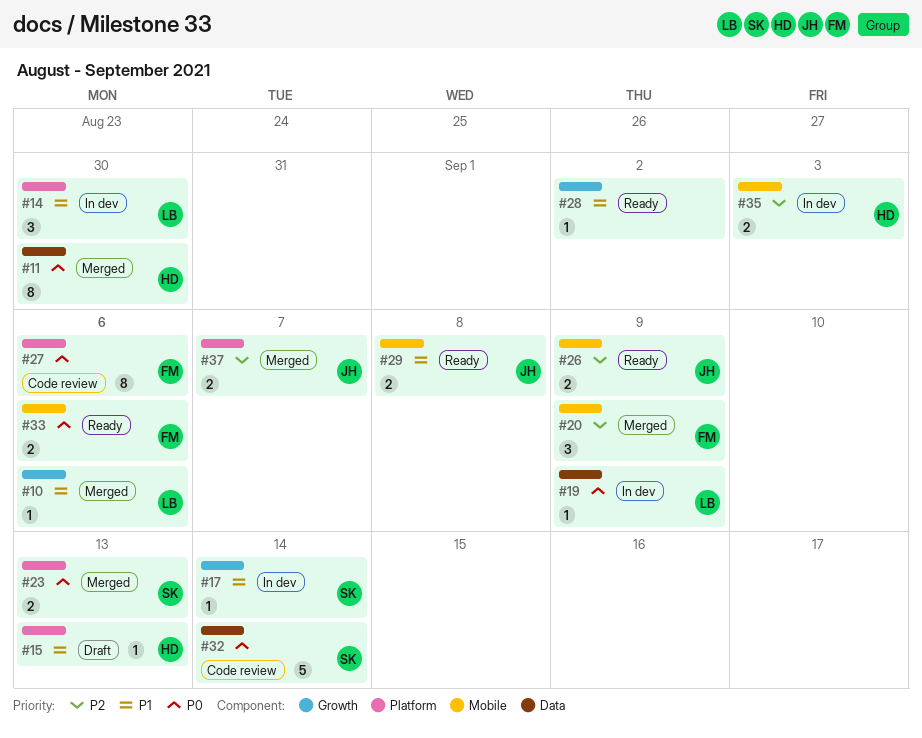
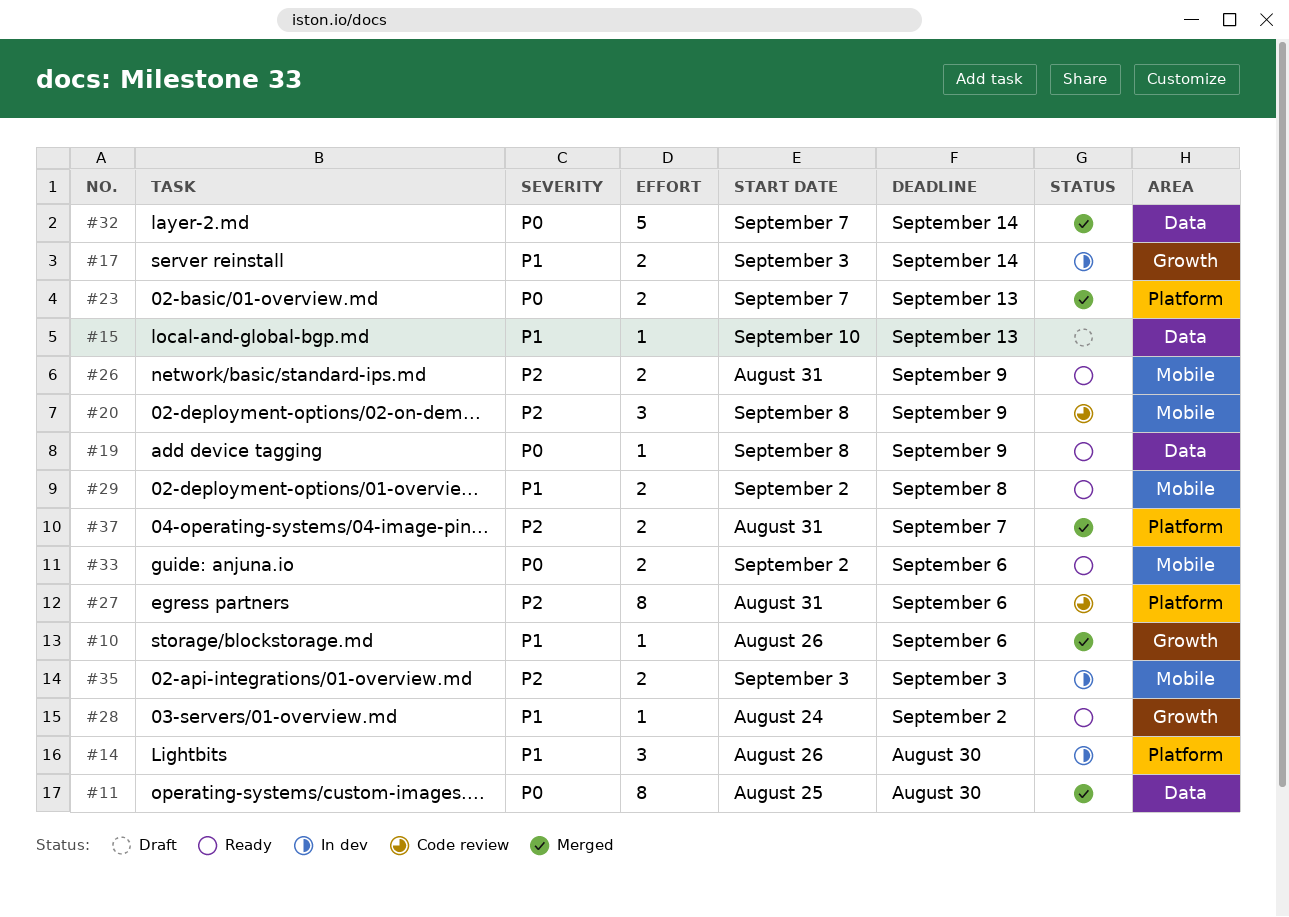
#15, label: Platform -> Data
#17, estimate: 1 -> 2
#19, status: In dev -> Ready
#20, status: Merged -> Code review
#27, priority: P0 -> P2
#32, status: Code review -> Merged

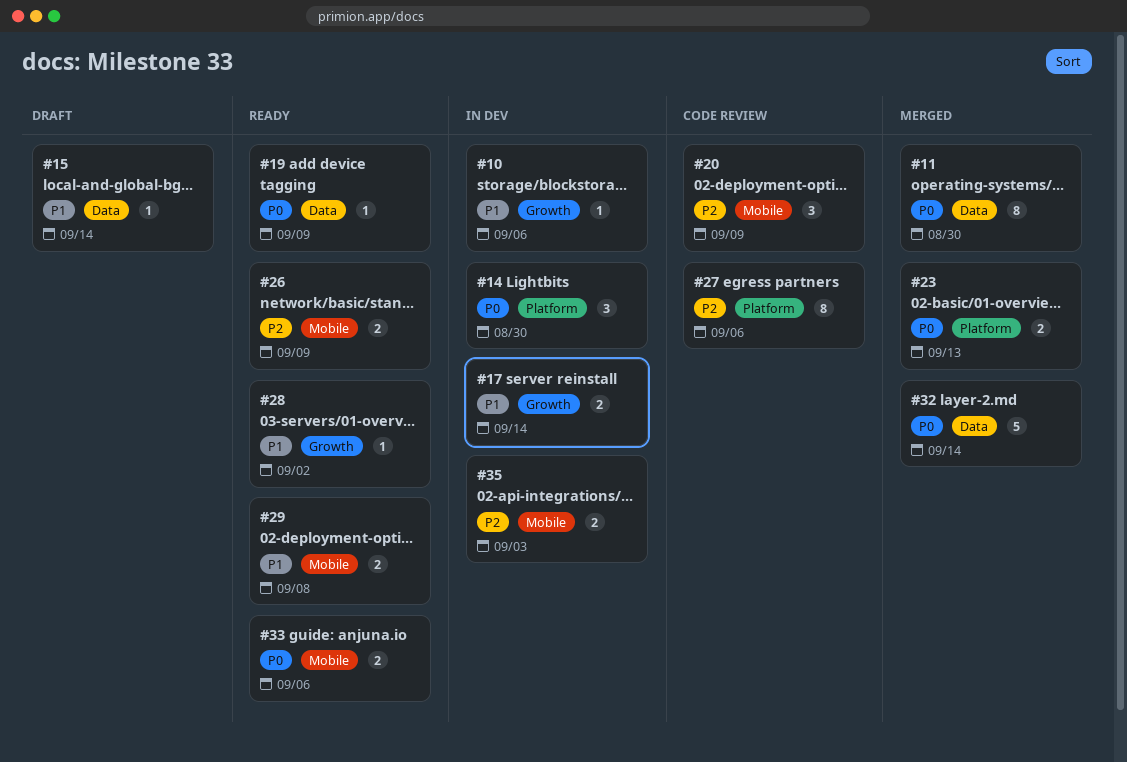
#10, status: Merged -> In dev
#14, priority: P1 -> P0
#15, due: Sep 13 -> Sep 14
#37: present -> none

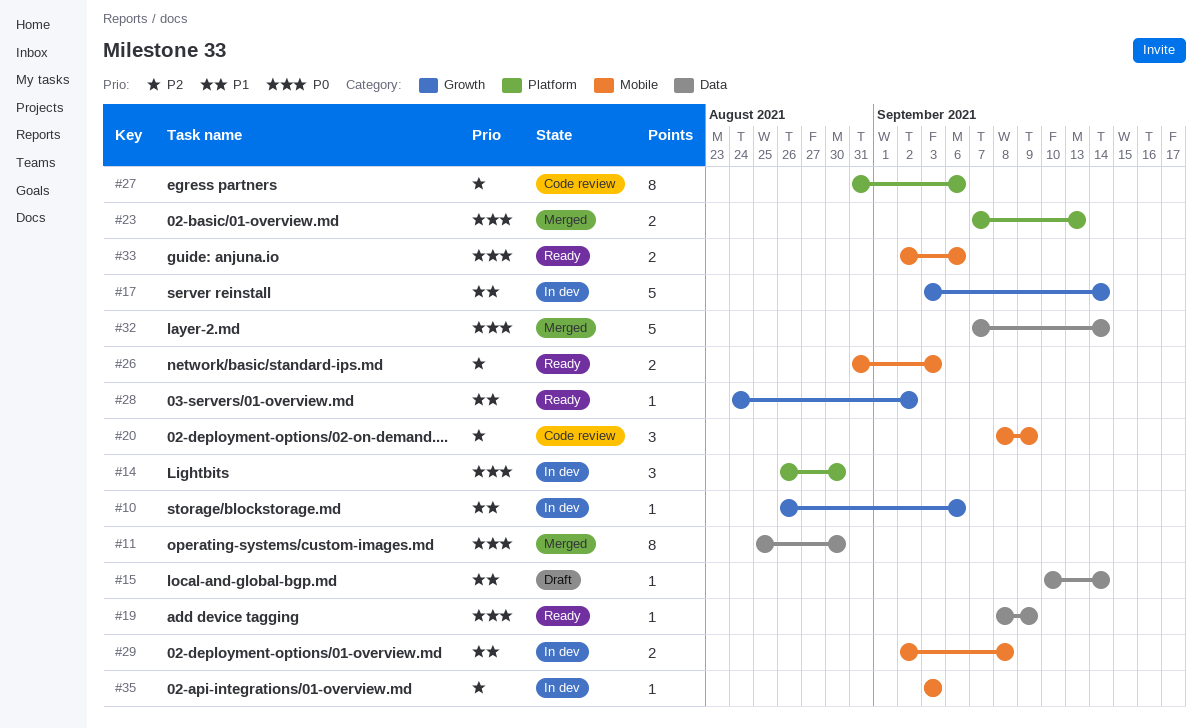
#17, estimate: 2 -> 5
#26, due: Sep 9 -> Sep 3
#29, status: Ready -> In dev
#35, estimate: 2 -> 1

